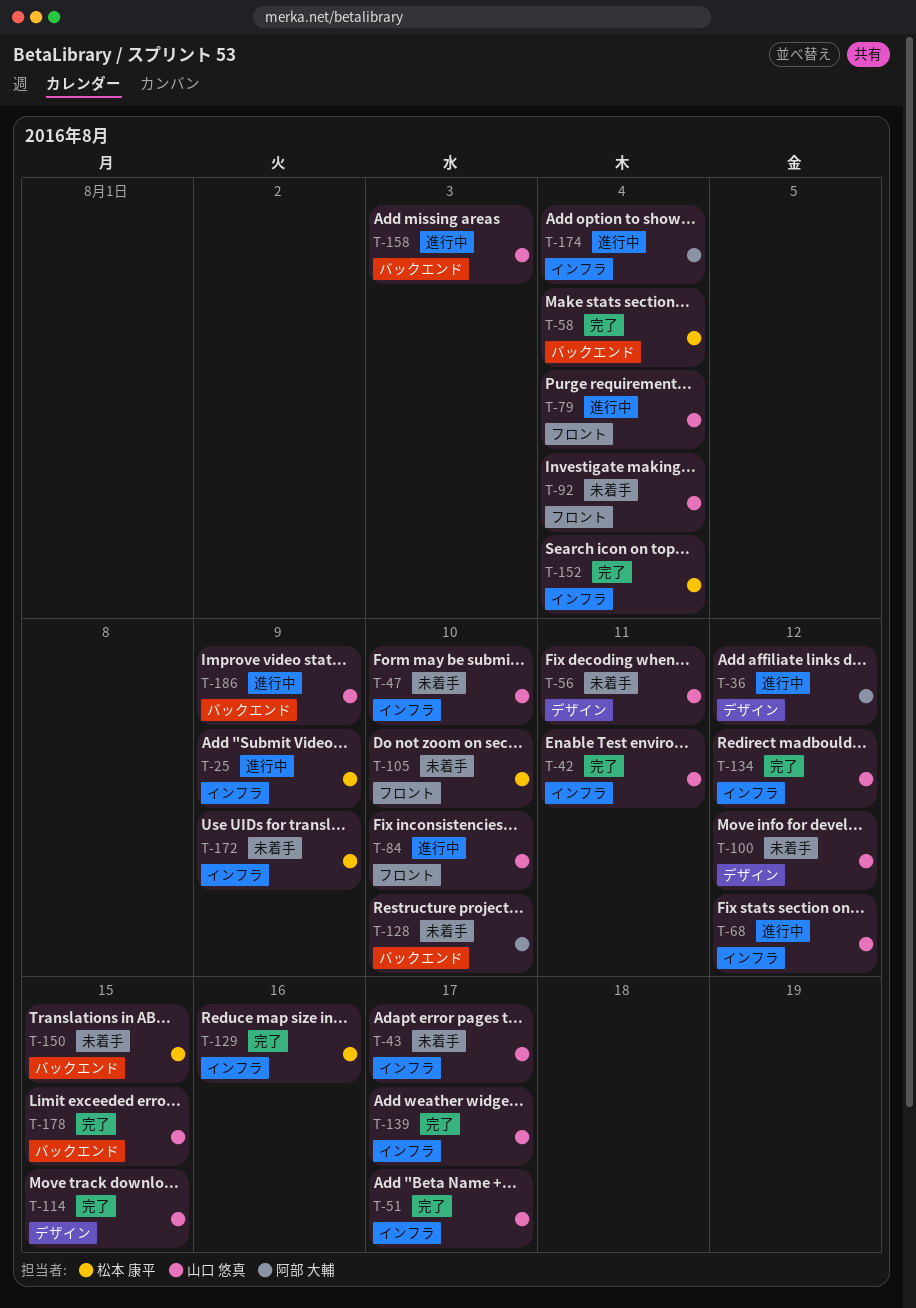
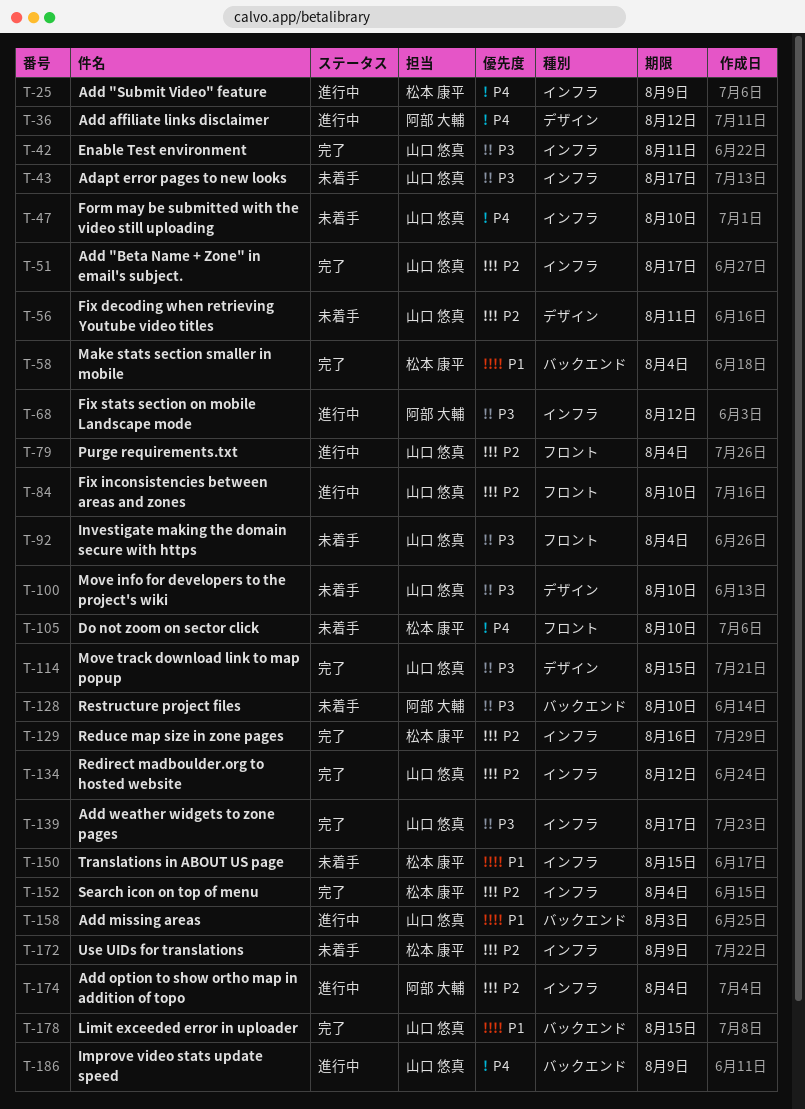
T-68, owner: 山口 悠真 -> 阿部 大輔
T-100, due: Aug 12 -> Aug 10
T-150, label: バックエンド -> インフラ

